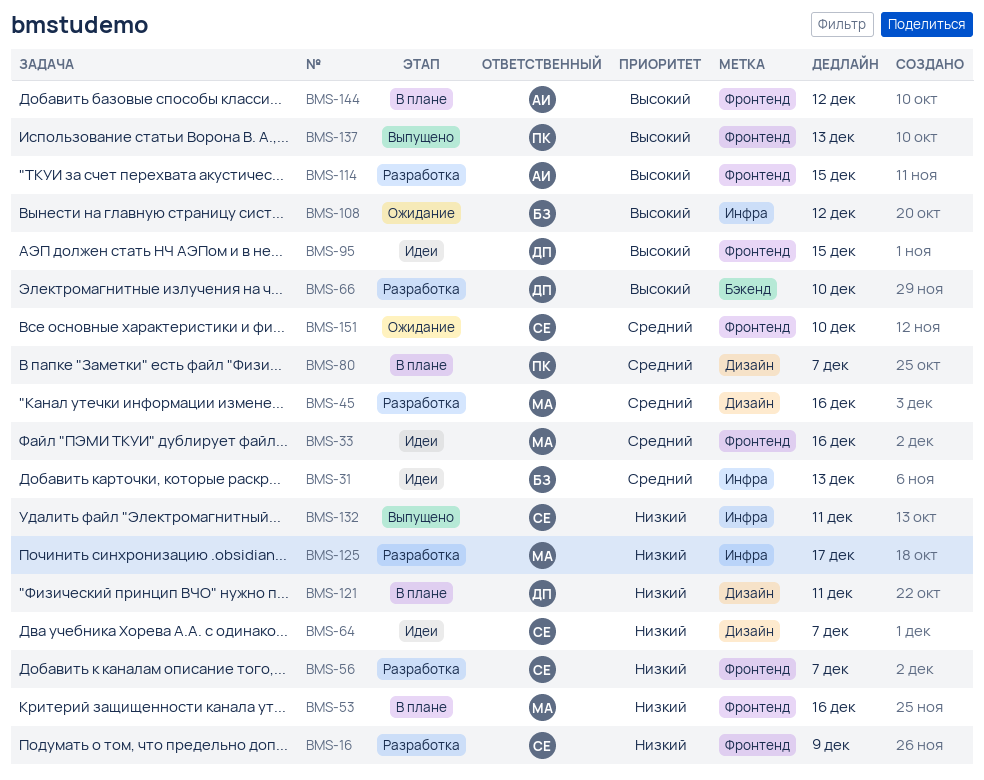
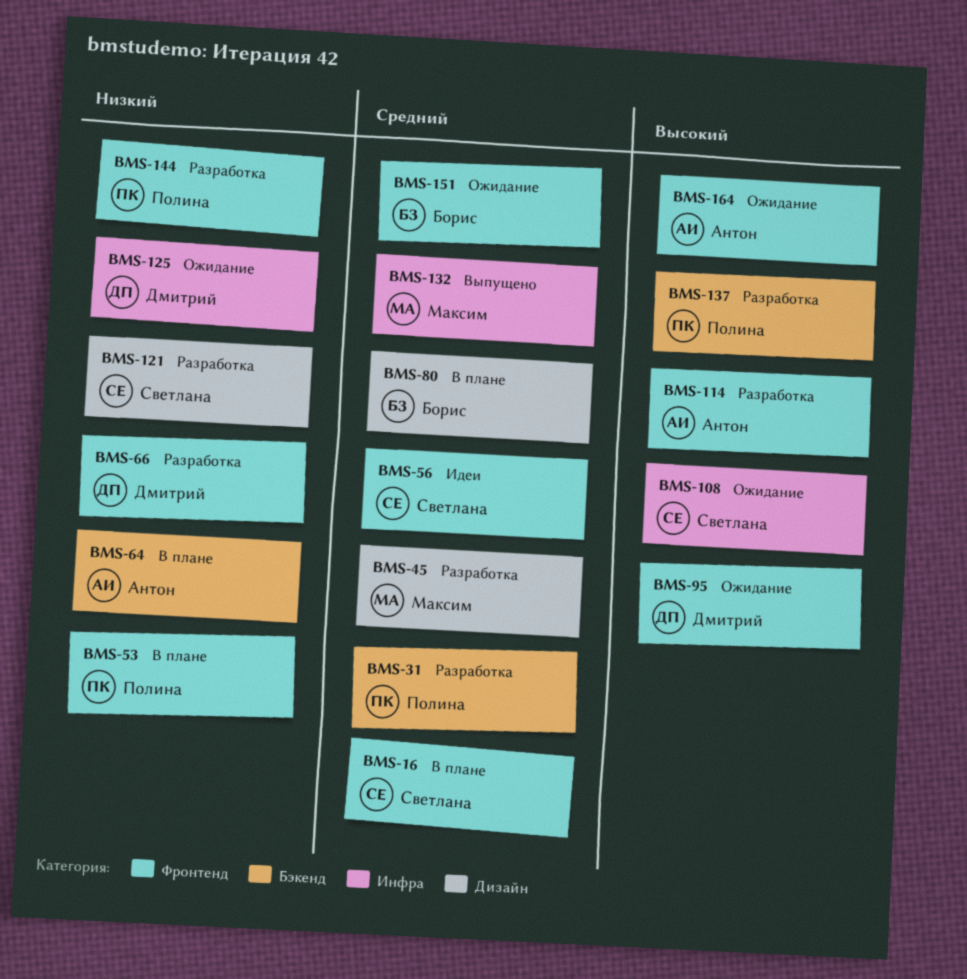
BMS-16, status: Разработка -> В плане
BMS-16, priority: Низкий -> Средний
BMS-31, status: Идеи -> Разработка
BMS-31, owner: Борис -> Полина
BMS-31, label: Инфра -> Бэкенд
BMS-33: present -> none
BMS-53, owner: Максим -> Полина
BMS-56, status: Разработка -> Идеи
BMS-56, priority: Низкий -> Средний
BMS-64, status: Идеи -> В плане
BMS-64, owner: Светлана -> Антон
BMS-64, label: Дизайн -> Бэкенд
BMS-66, priority: Высокий -> Низкий
BMS-66, label: Бэкенд -> Фронтенд
BMS-80, owner: Полина -> Борис
BMS-95, status: Идеи -> Ожидание
BMS-108, owner: Борис -> Светлана
BMS-121, status: В плане -> Разработка
BMS-121, owner: Дмитрий -> Светлана
BMS-125, status: Разработка -> Ожидание
BMS-125, owner: Максим -> Дмитрий
BMS-132, owner: Светлана -> Максим
BMS-132, priority: Низкий -> Средний
BMS-137, status: Выпущено -> Разработка
BMS-137, label: Фронтенд -> Бэкенд
BMS-144, status: В плане -> Разработка
BMS-144, owner: Антон -> Полина
BMS-144, priority: Высокий -> Низкий
BMS-151, owner: Светлана -> Борис
BMS-164: none -> present

